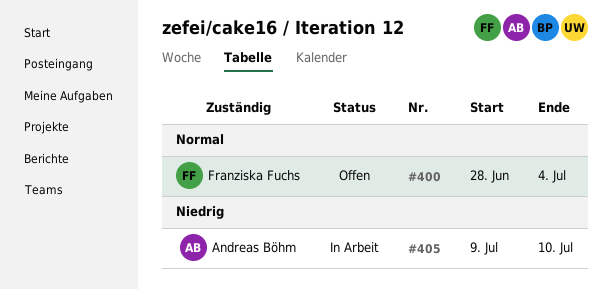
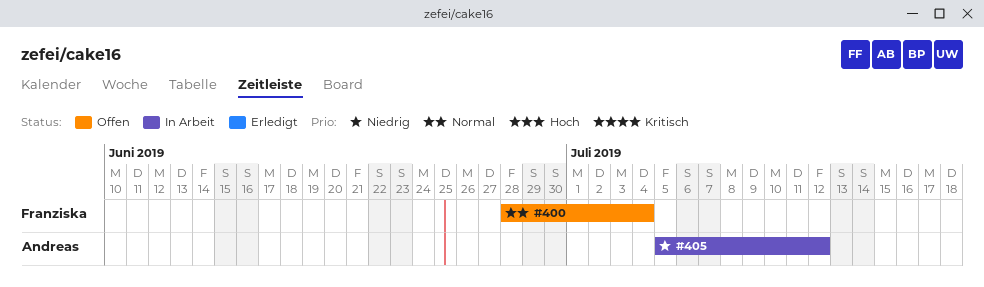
#405, start: Jul 9 -> Jul 5
#405, due: Jul 10 -> Jul 12

